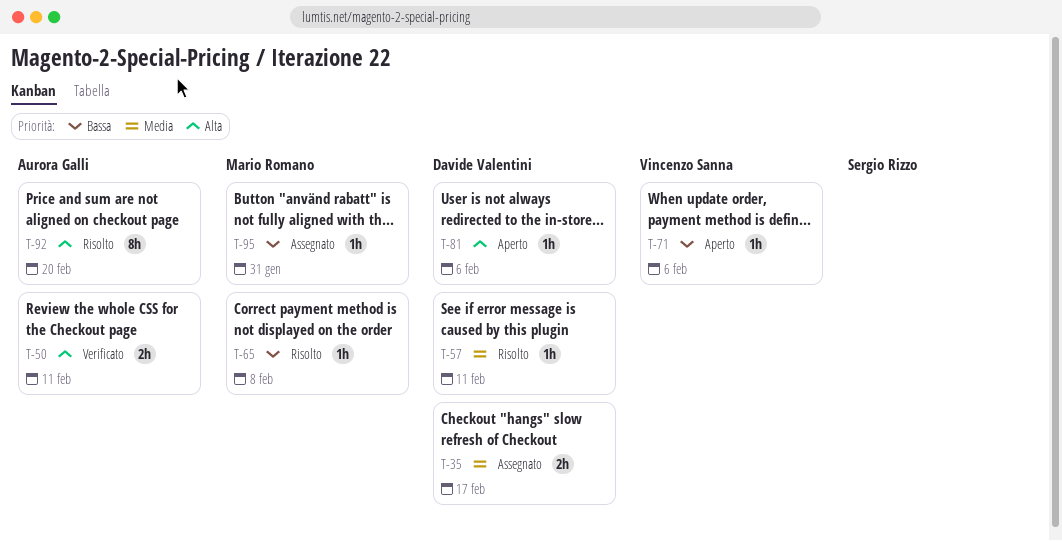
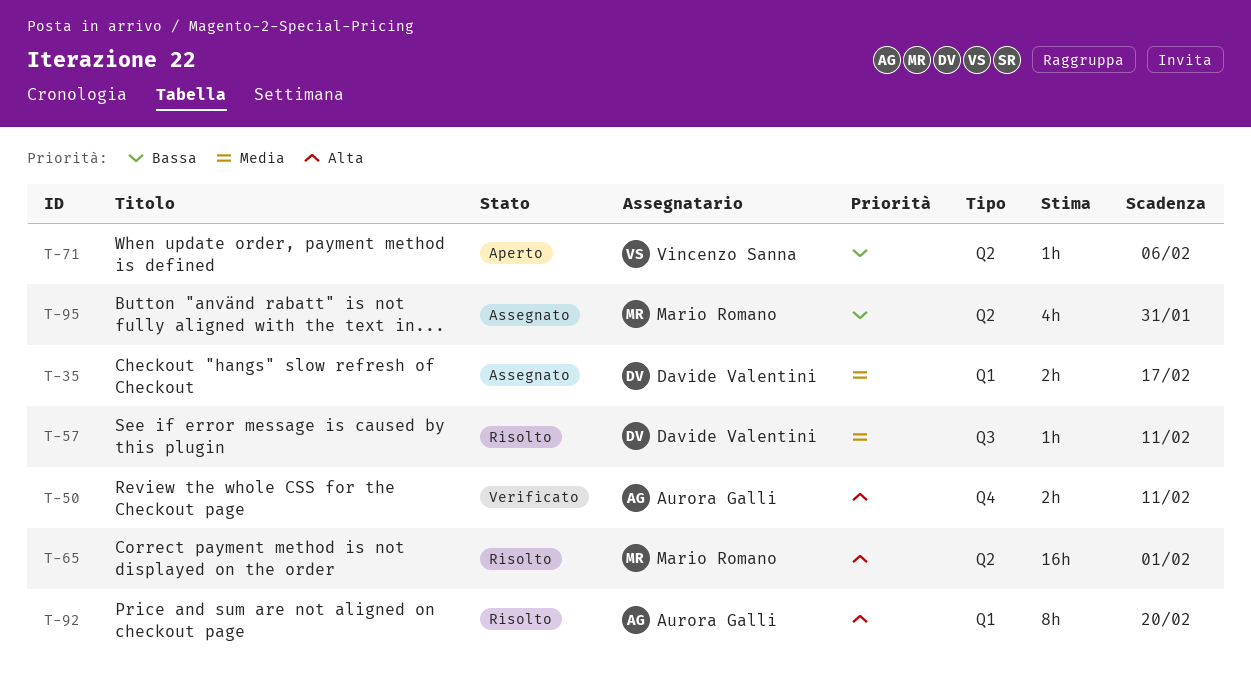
T-65, priority: Bassa -> Alta
T-65, estimate: 1h -> 16h
T-65, due: Feb 8 -> Feb 1
T-81: present -> none
T-95, estimate: 1h -> 4h

